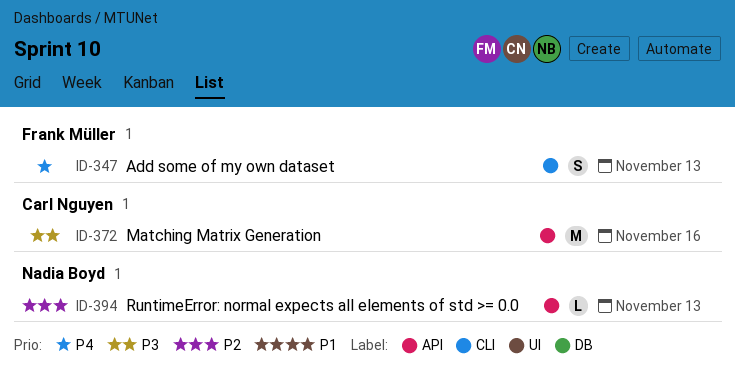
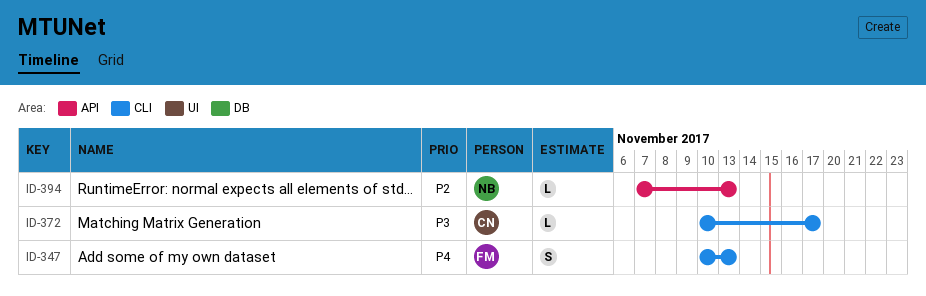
ID-372, label: API -> CLI
ID-372, estimate: M -> L
ID-372, due: Nov 16 -> Nov 17

